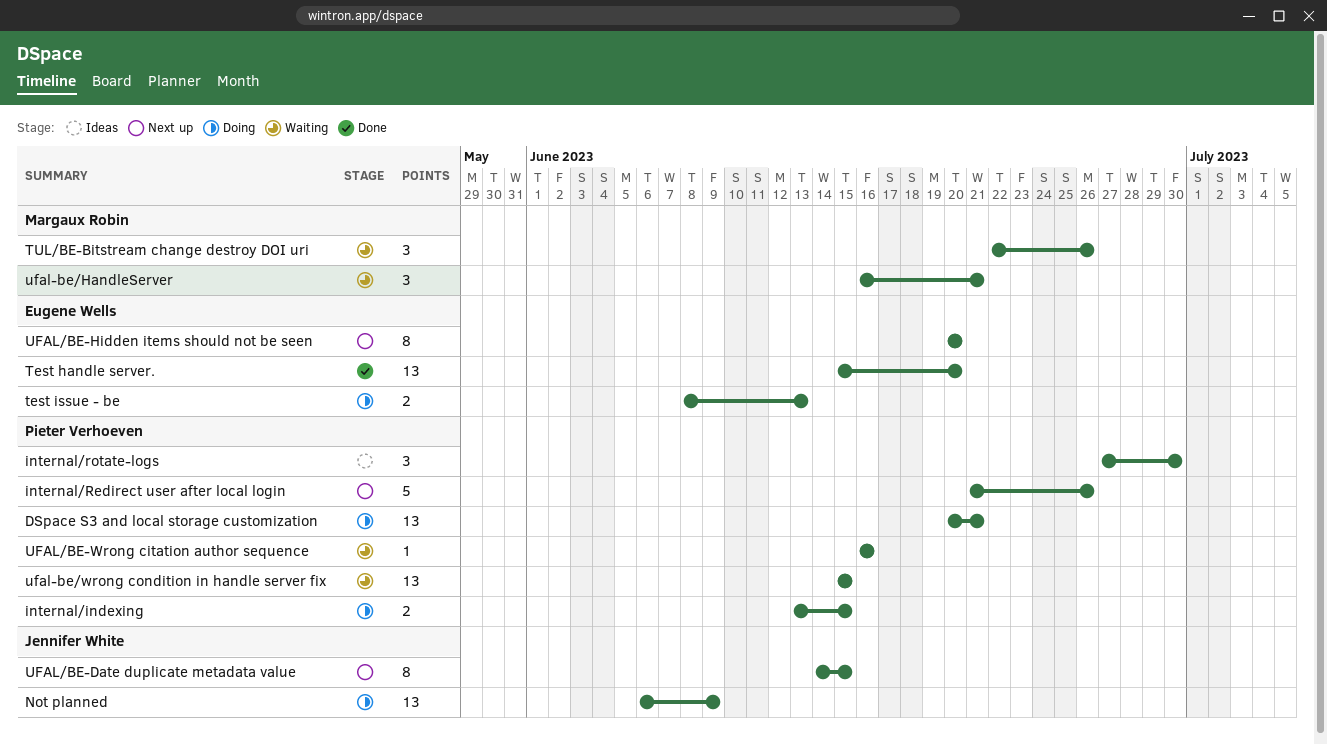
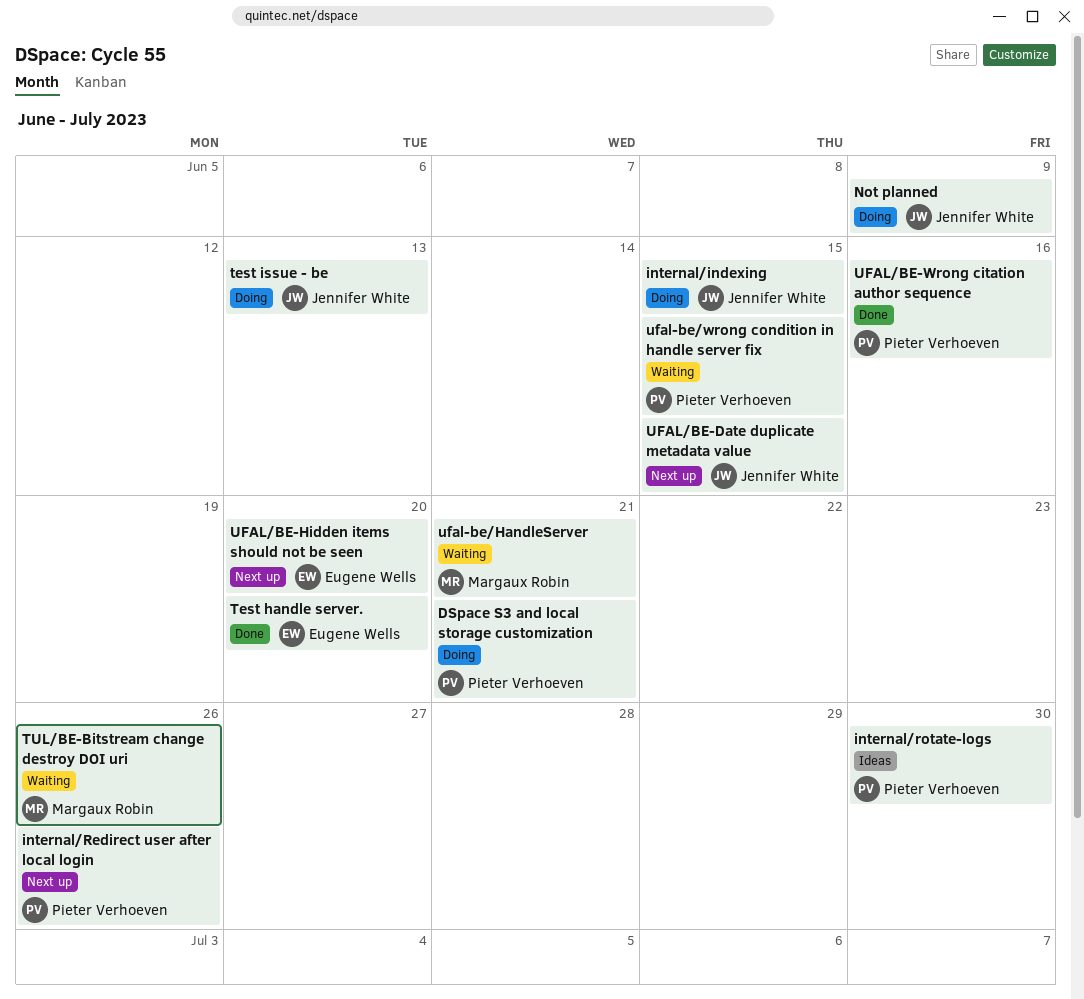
internal/indexing, owner: Pieter Verhoeven -> Jennifer White
test issue - be, owner: Eugene Wells -> Jennifer White
UFAL/BE-Wrong citation author sequence, status: Waiting -> Done

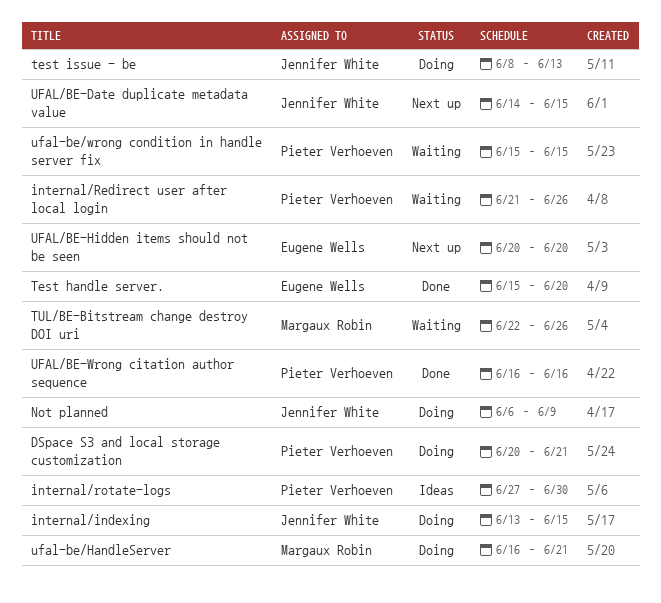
internal/Redirect user after local login, status: Next up -> Waiting
ufal-be/HandleServer, status: Waiting -> Doing

